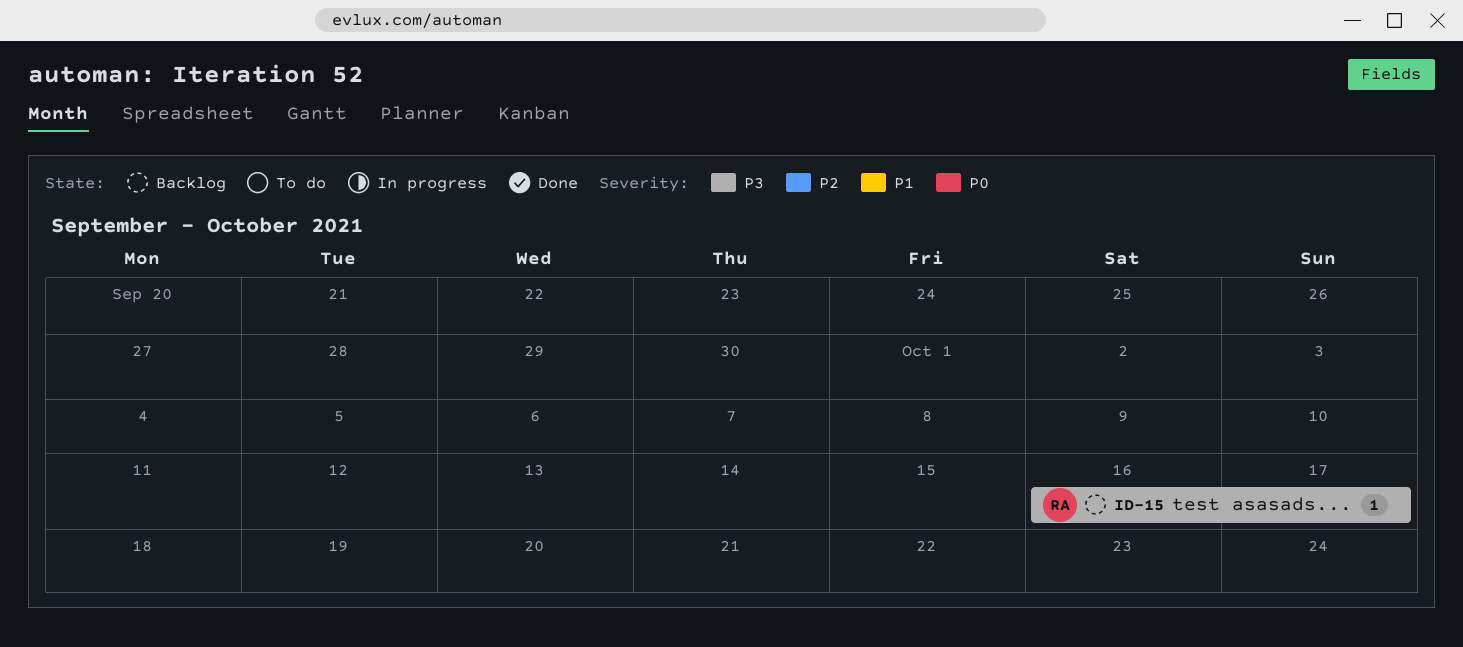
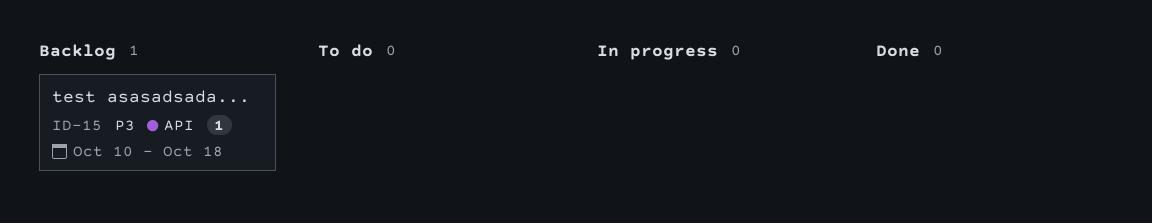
ID-15, start: Oct 16 -> Oct 10
ID-15, due: Oct 17 -> Oct 18

